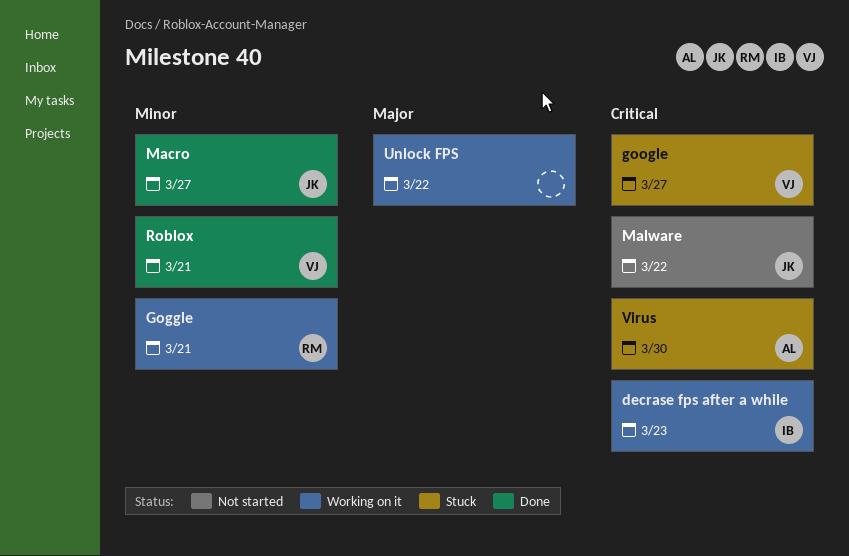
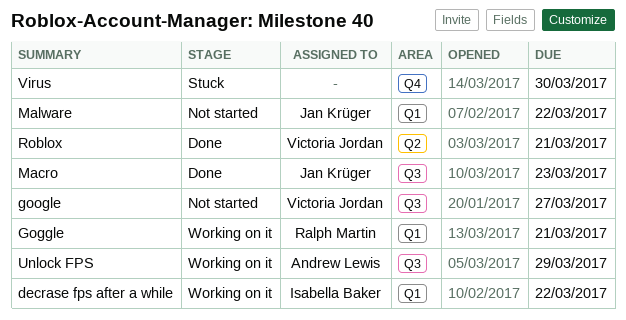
decrase fps after a while, due: Mar 23 -> Mar 22
google, status: Stuck -> Not started
Macro, due: Mar 27 -> Mar 23
Unlock FPS, owner: none -> Andrew Lewis
Unlock FPS, due: Mar 22 -> Mar 29
Virus, owner: Andrew Lewis -> none

